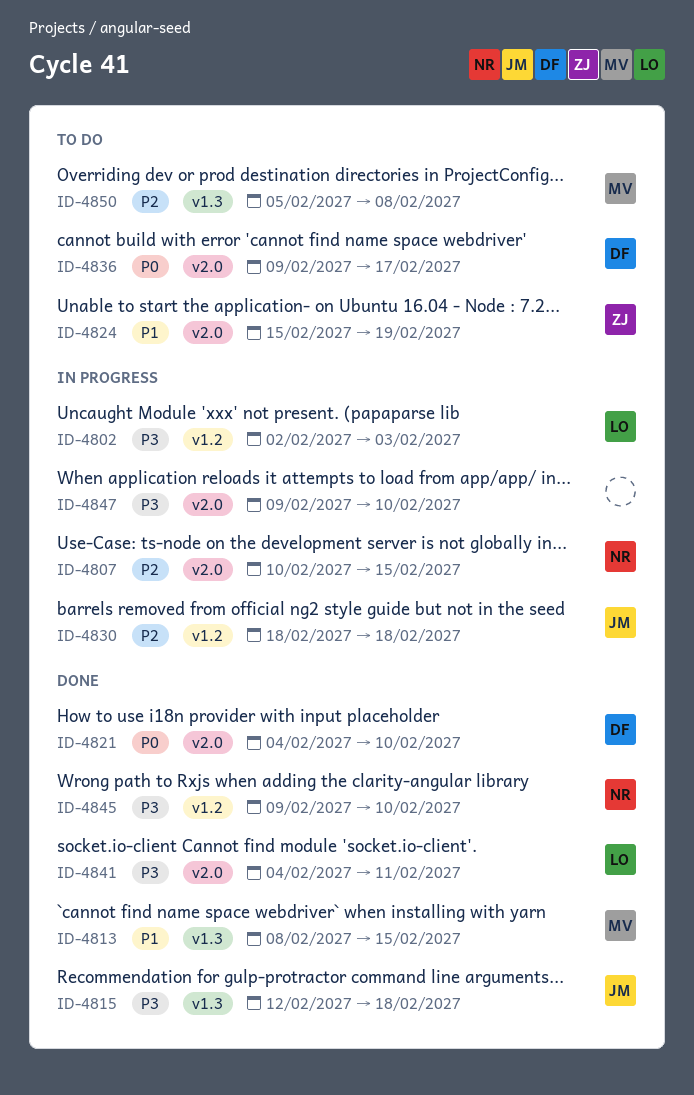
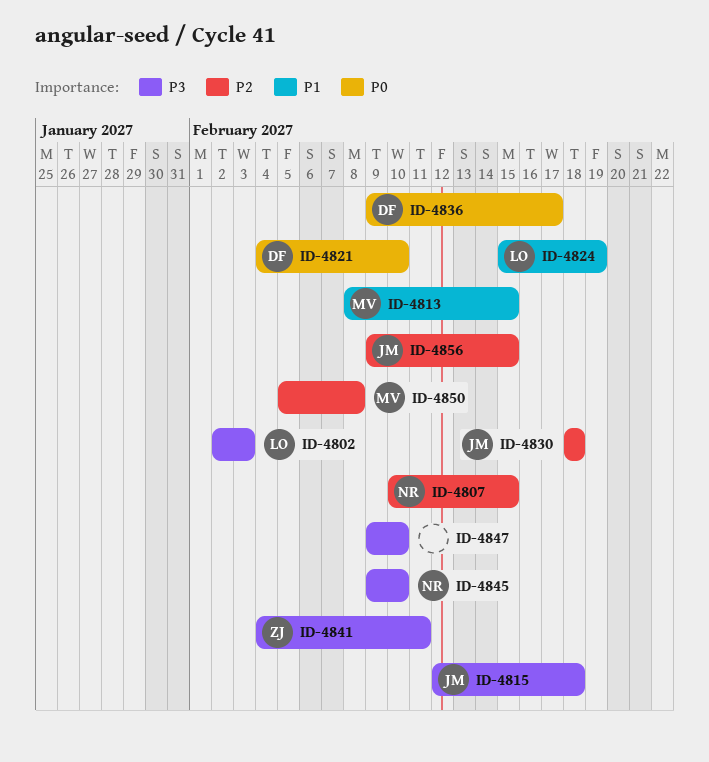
ID-4824, owner: ZJ -> LO
ID-4841, owner: LO -> ZJ
ID-4856: none -> present

